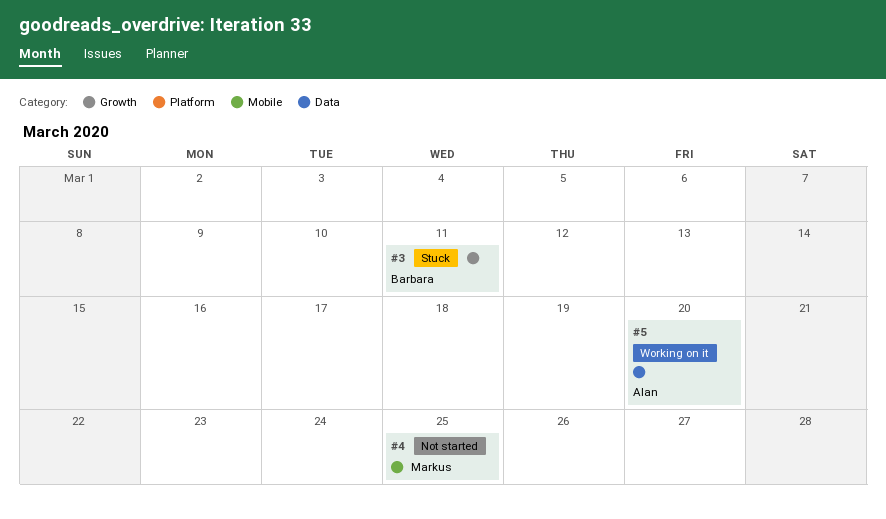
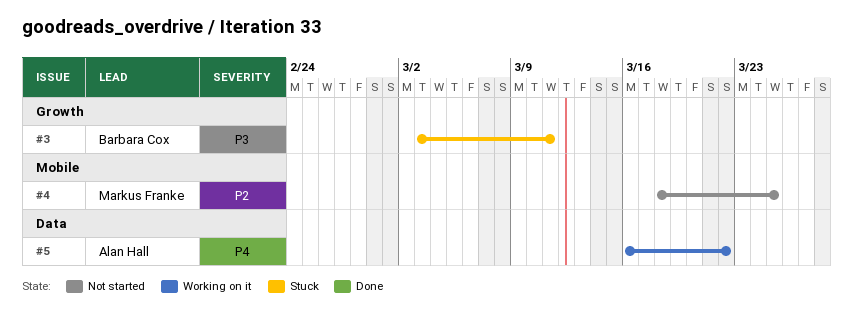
#5, due: Mar 20 -> Mar 22

